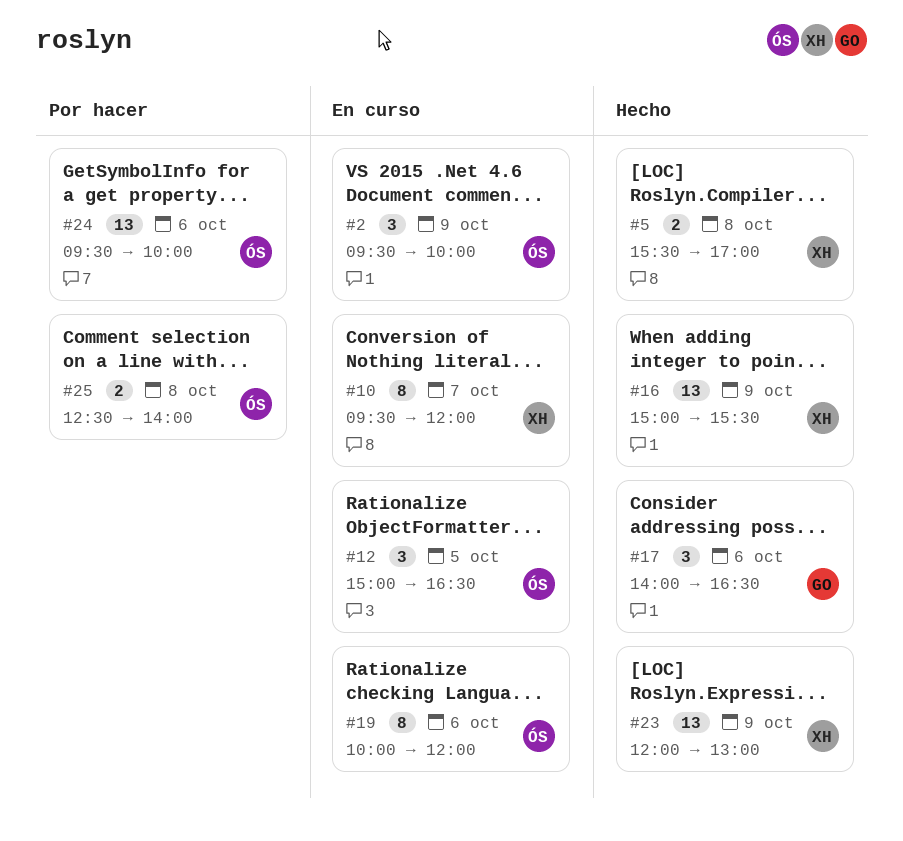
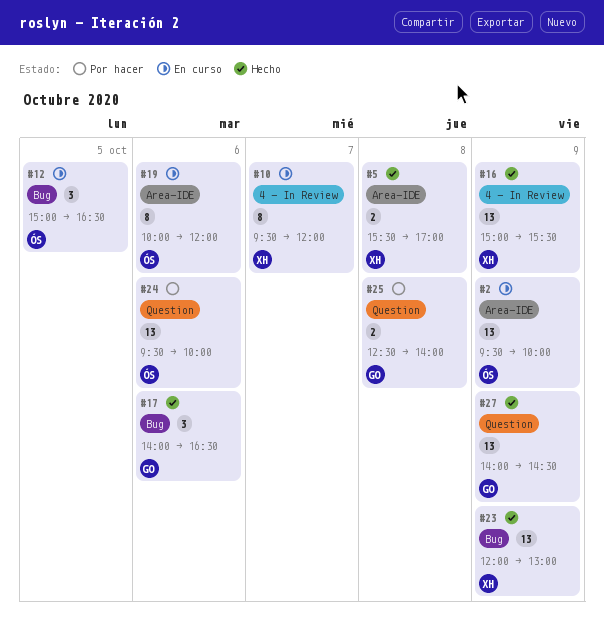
#2, estimate: 3 -> 13
#25, owner: ÓS -> GO
#27: none -> present

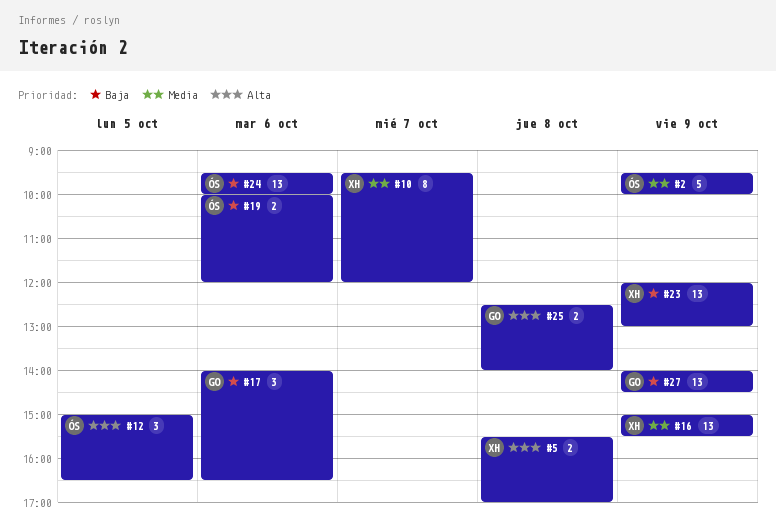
#2, estimate: 13 -> 5
#19, estimate: 8 -> 2

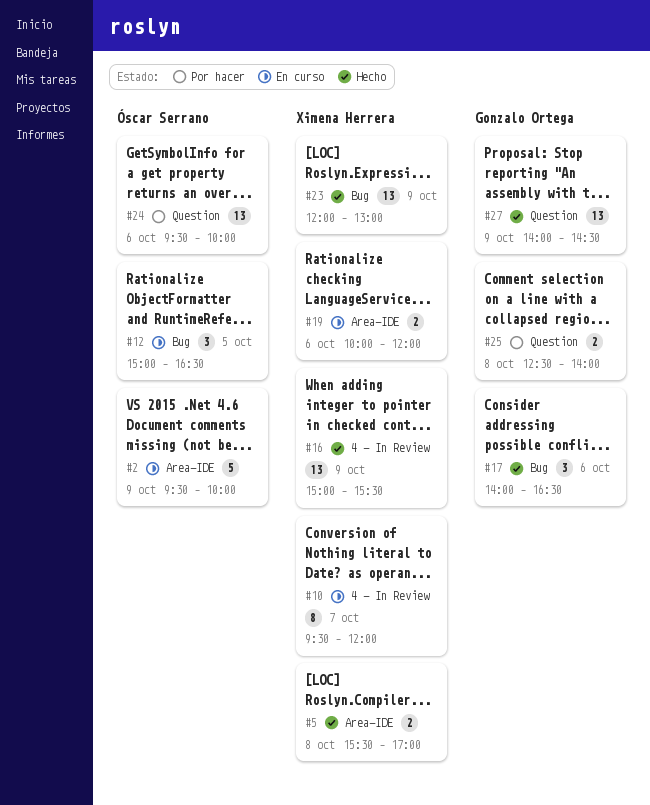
#19, owner: Óscar Serrano -> Ximena Herrera

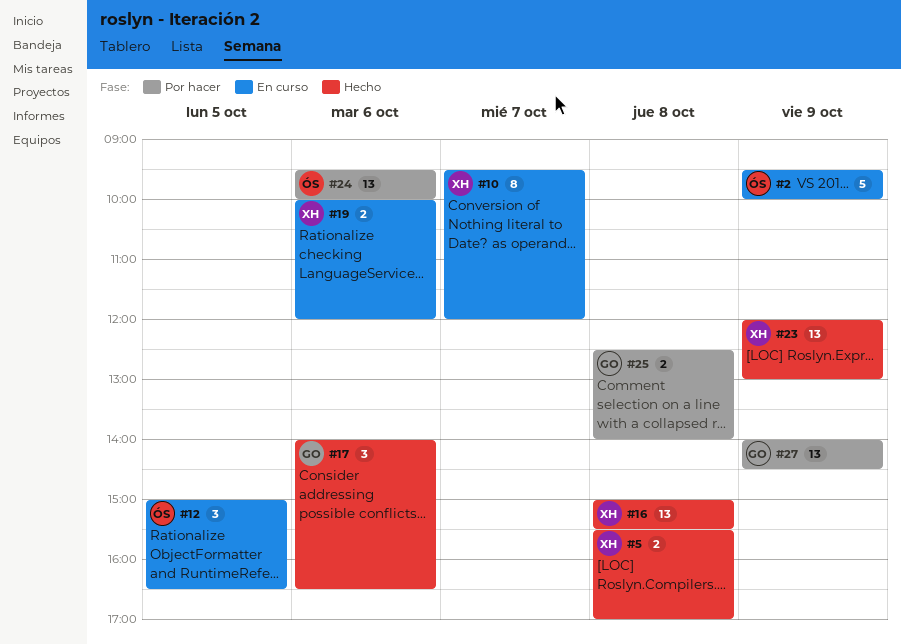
#16, day: Oct 9 -> Oct 8
#27, status: Hecho -> Por hacer

